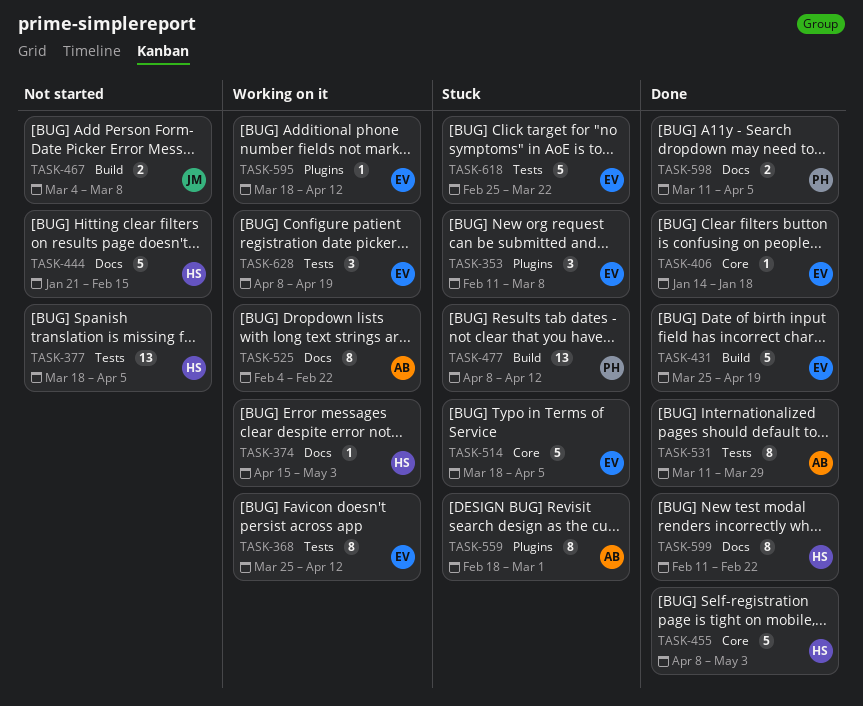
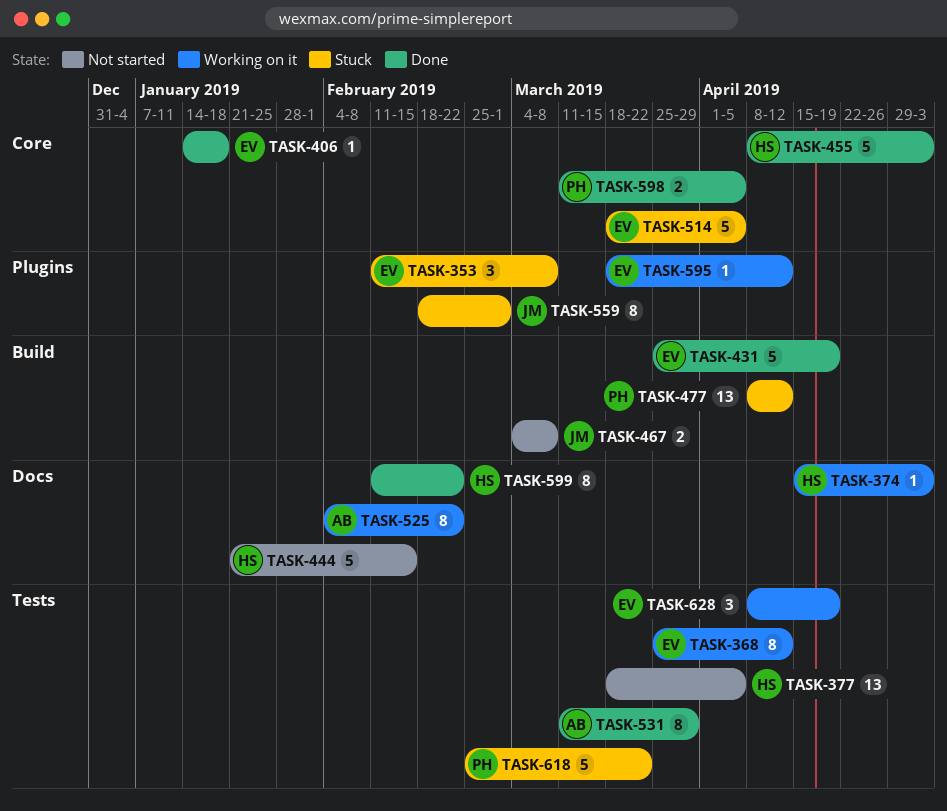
TASK-559, owner: AB -> JM
TASK-598, label: Docs -> Core
TASK-618, owner: EV -> PH

